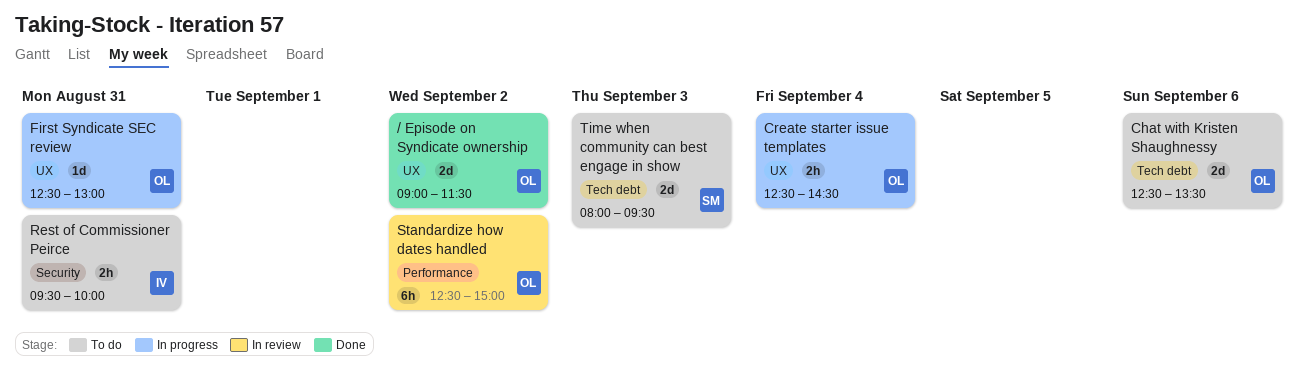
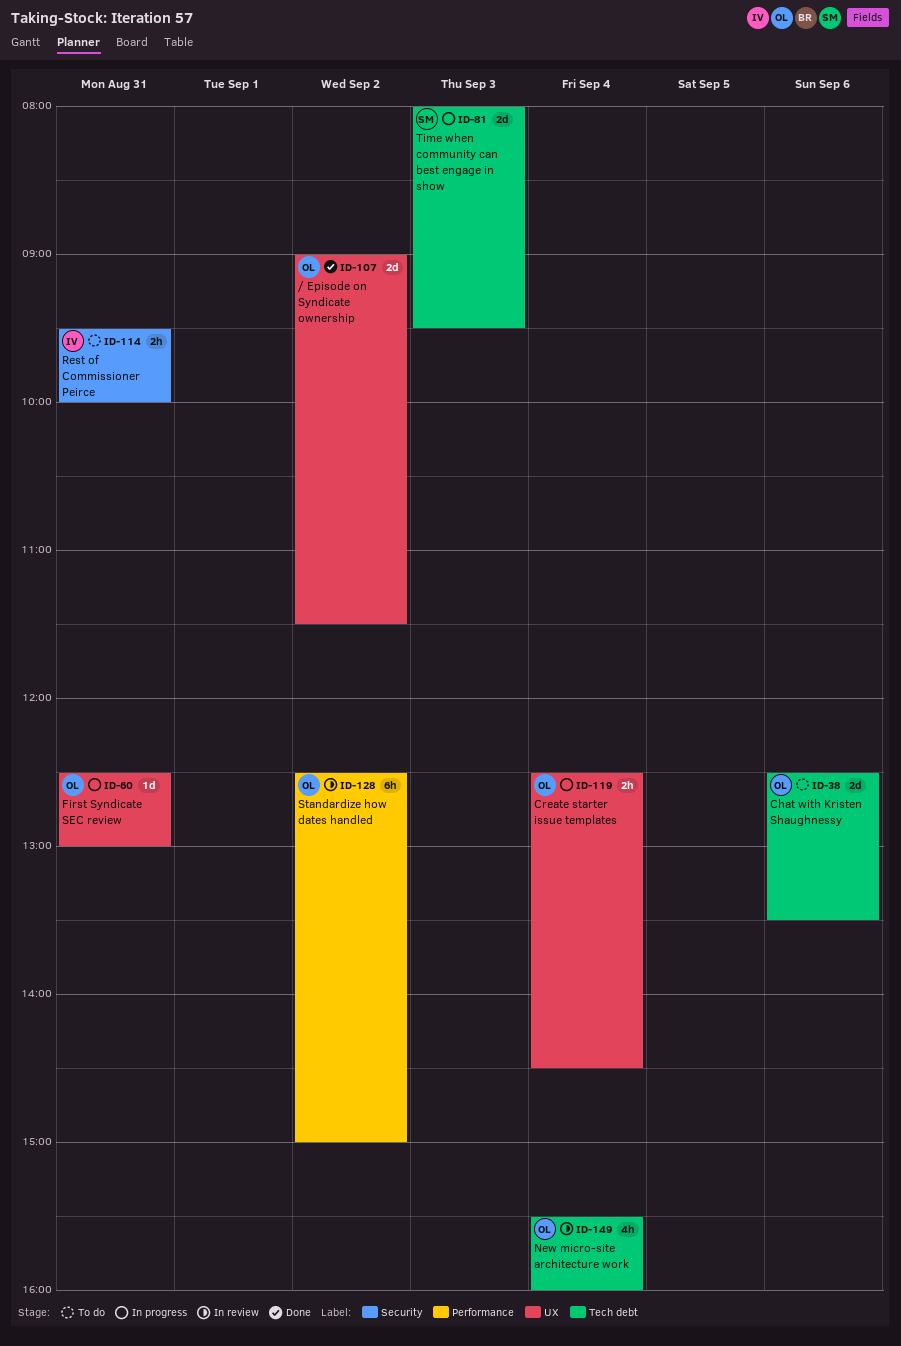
New micro-site architecture work: none -> present
Time when community can best engage in show, status: To do -> In progress

